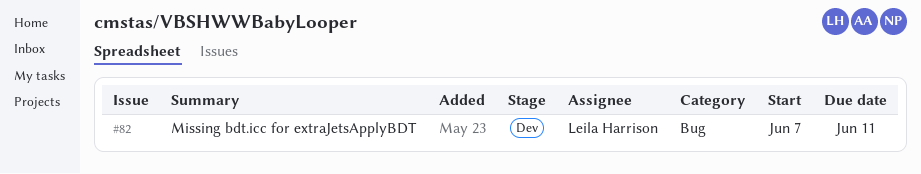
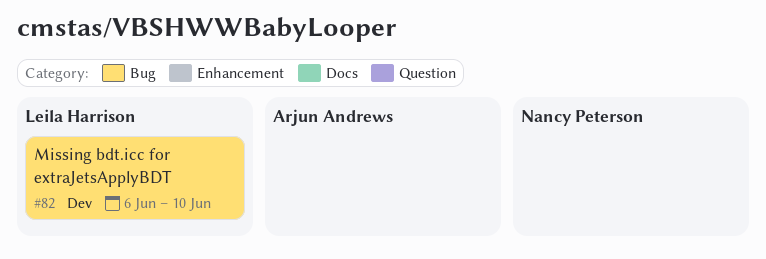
#82, start: Jun 7 -> Jun 6
#82, due: Jun 11 -> Jun 10

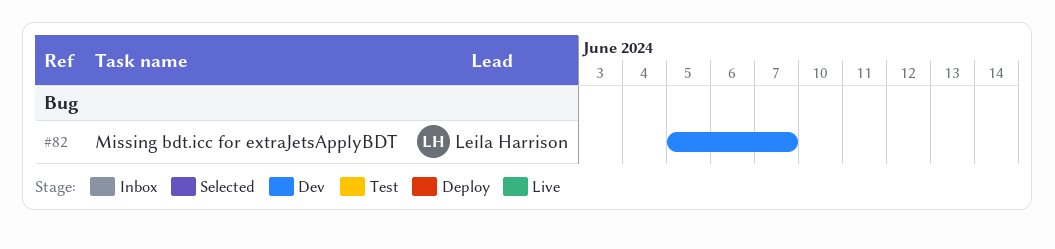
#82, start: Jun 6 -> Jun 5
#82, due: Jun 10 -> Jun 7

